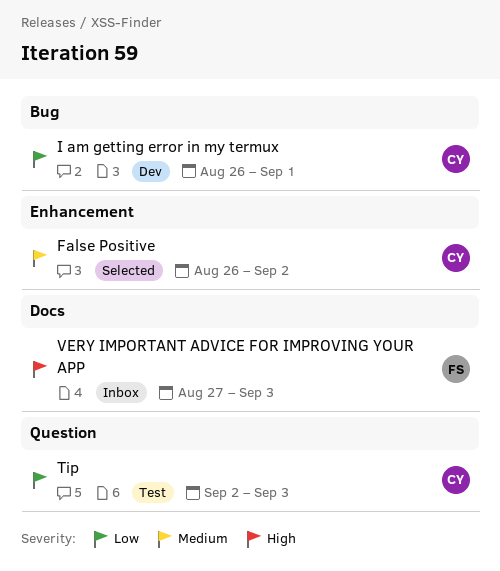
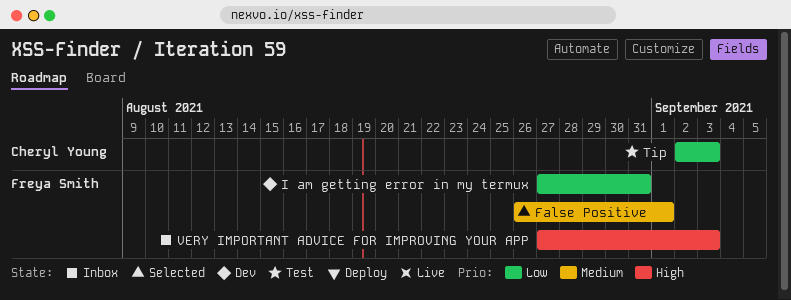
False Positive, owner: Cheryl Young -> Freya Smith
False Positive, due: Sep 2 -> Sep 1
I am getting error in my termux, owner: Cheryl Young -> Freya Smith
I am getting error in my termux, start: Aug 26 -> Aug 27
I am getting error in my termux, due: Sep 1 -> Aug 31

